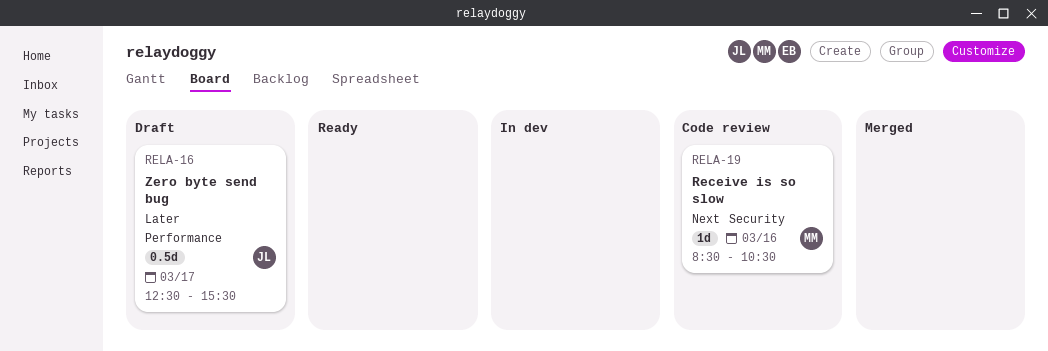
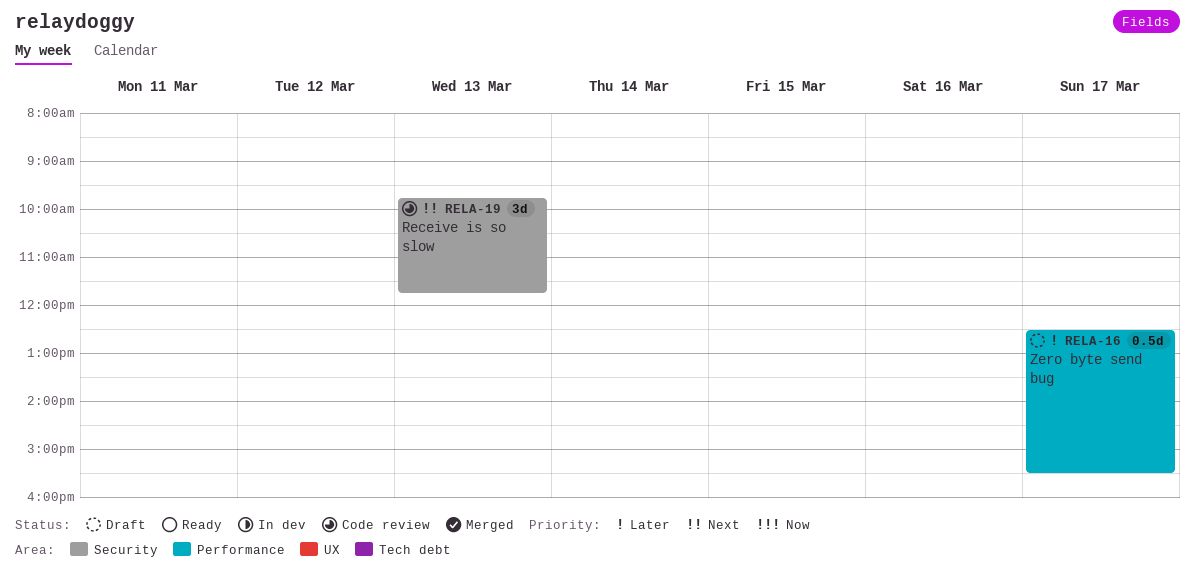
RELA-19, estimate: 1d -> 3d
RELA-19, day: Mar 16 -> Mar 13
RELA-19, begins: 08:30 -> 09:45
RELA-19, ends: 10:30 -> 11:45

